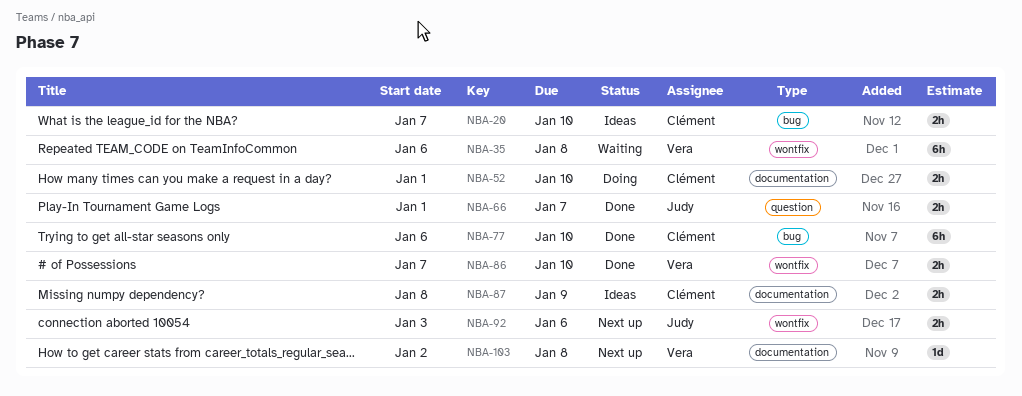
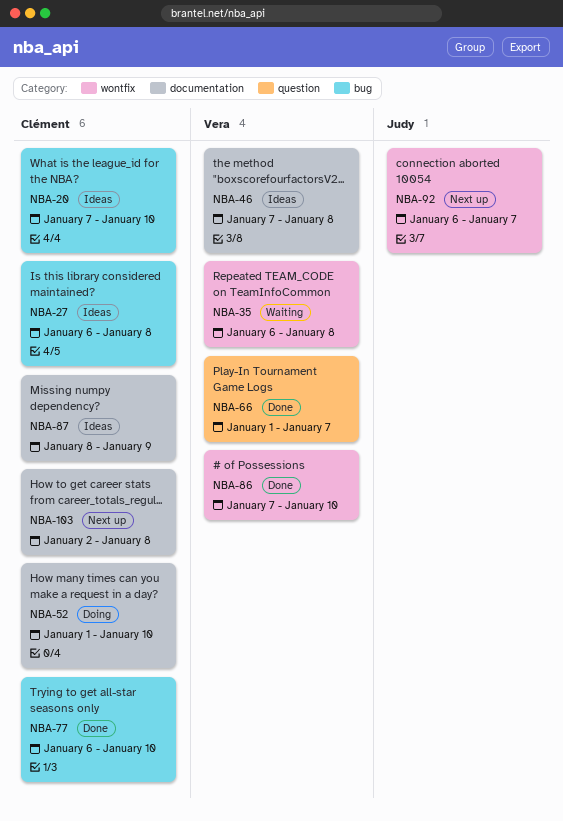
NBA-27: none -> present
NBA-46: none -> present
NBA-66, owner: Judy -> Vera
NBA-92, start: Jan 3 -> Jan 6
NBA-92, due: Jan 6 -> Jan 7
NBA-103, owner: Vera -> Clément

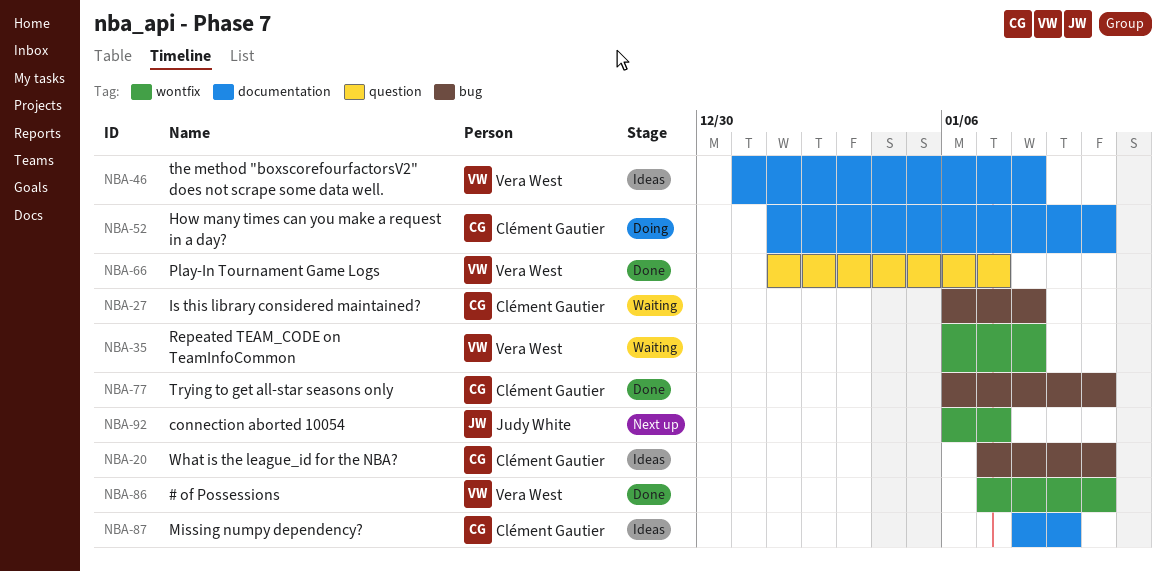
NBA-27, status: Ideas -> Waiting
NBA-46, start: Jan 7 -> Dec 31
NBA-103: present -> none

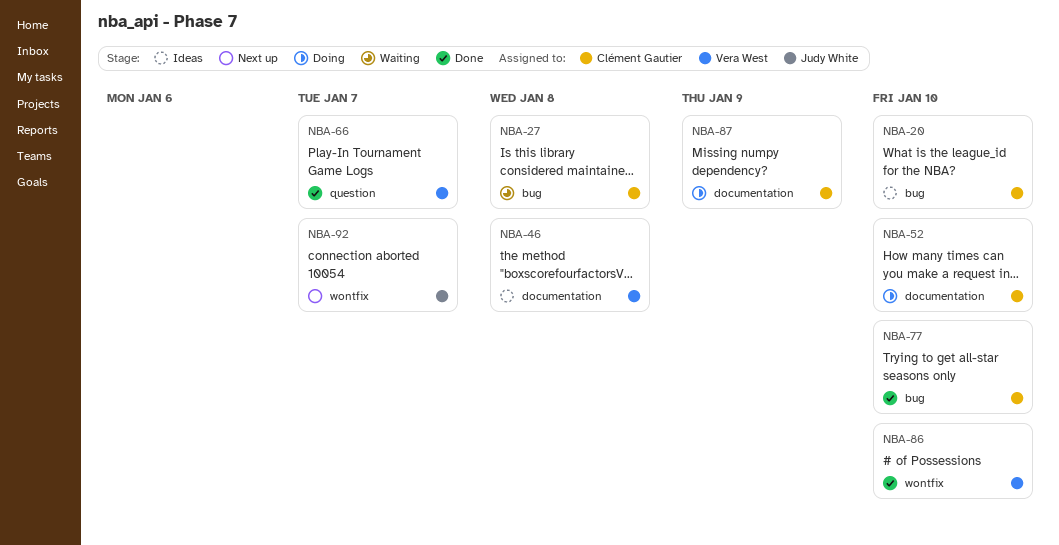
NBA-35: present -> none
NBA-87, status: Ideas -> Doing

